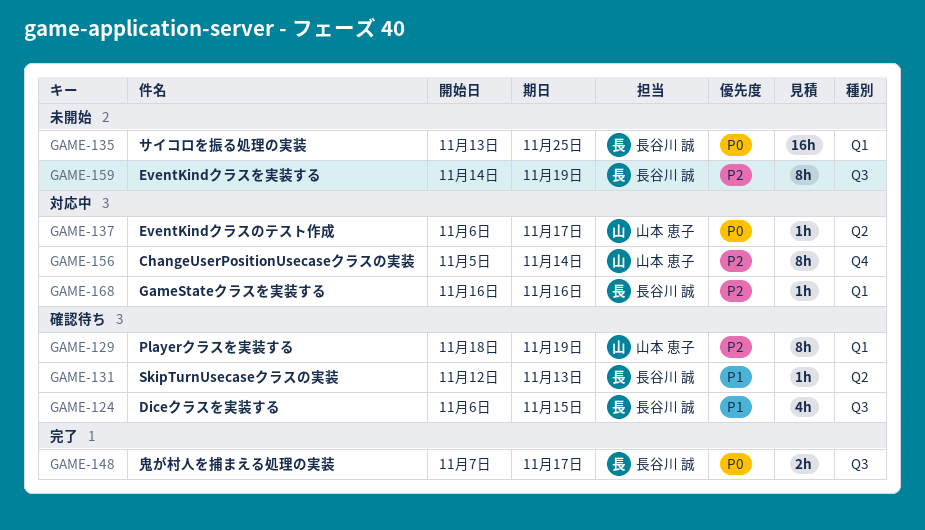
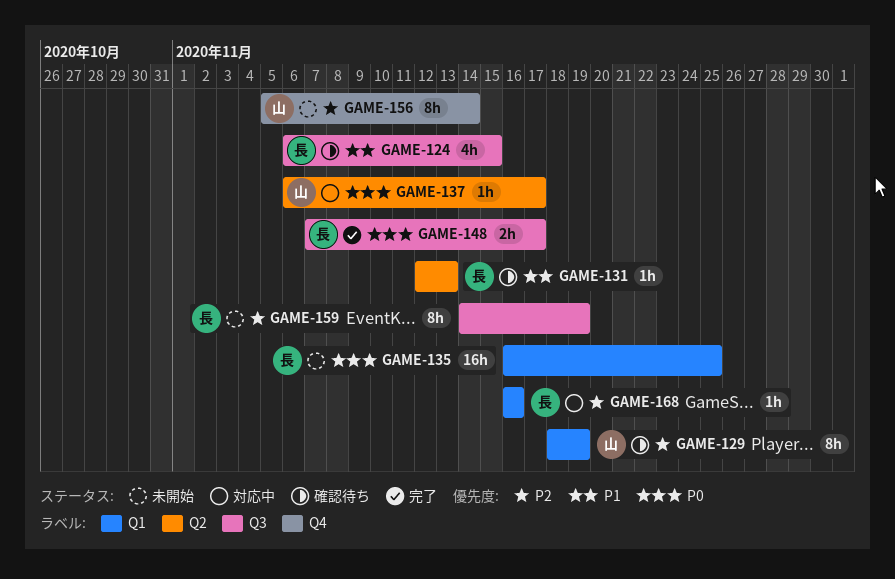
GAME-135, start: Nov 13 -> Nov 16
GAME-156, status: 対応中 -> 未開始

